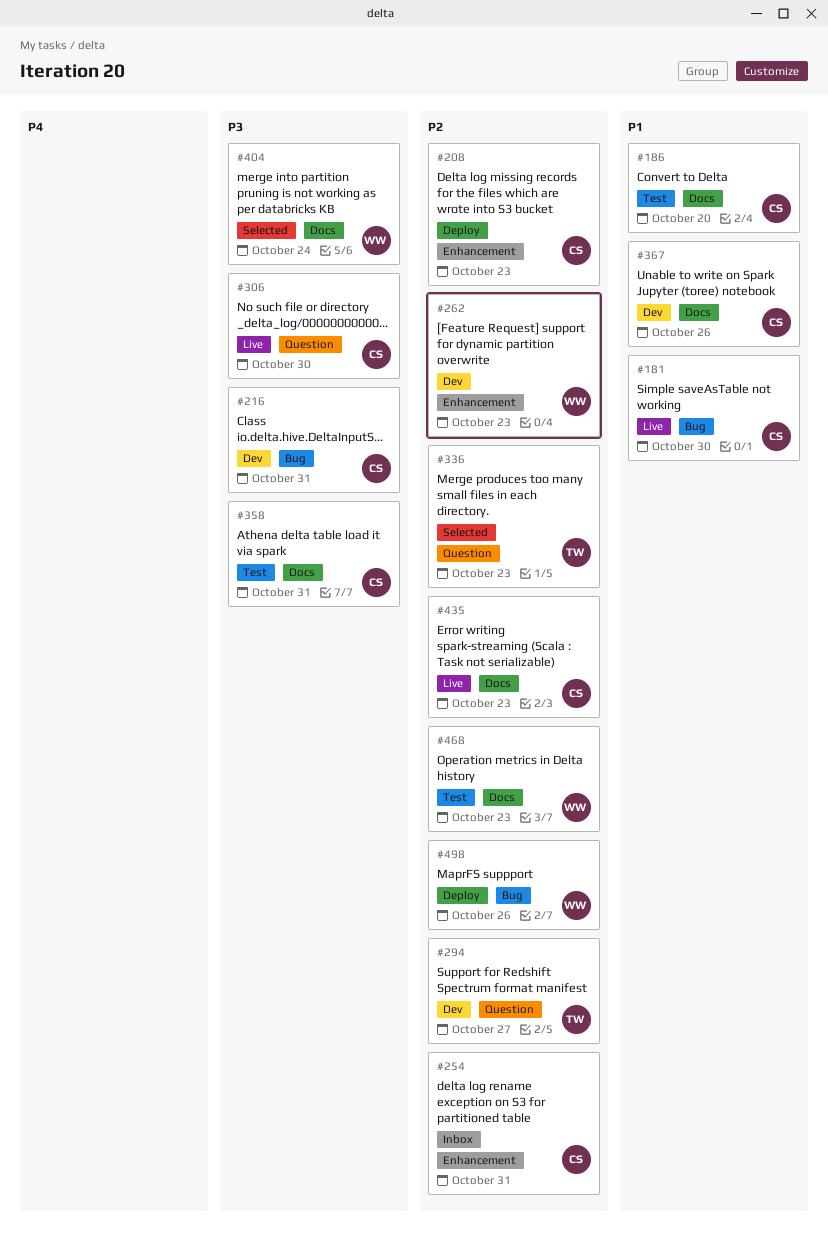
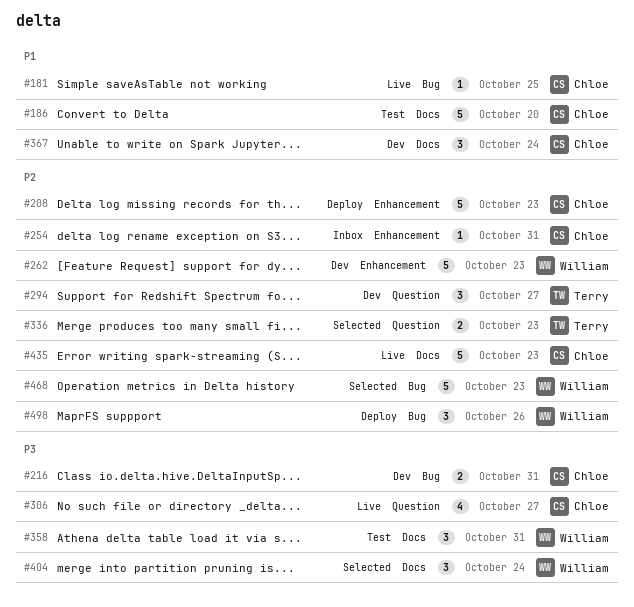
#181, due: Oct 30 -> Oct 25
#306, due: Oct 30 -> Oct 27
#358, owner: Chloe -> William
#367, due: Oct 26 -> Oct 24
#468, status: Test -> Selected
#468, label: Docs -> Bug

